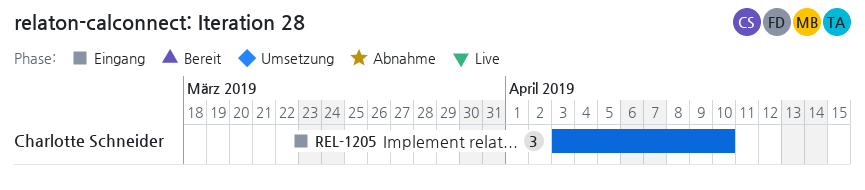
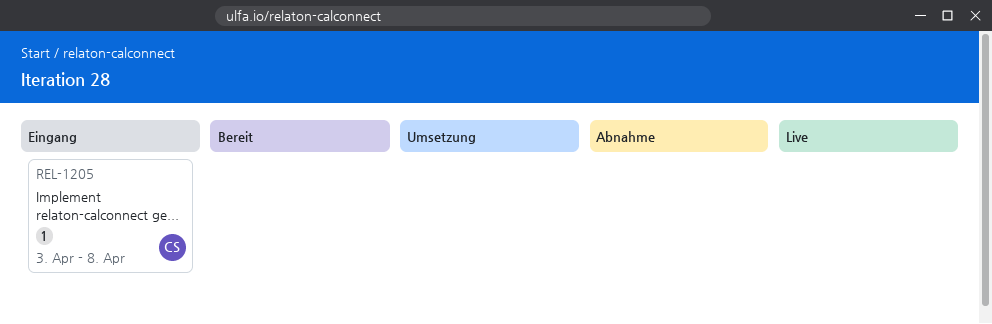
REL-1205, estimate: 3 -> 1
REL-1205, due: Apr 10 -> Apr 8

